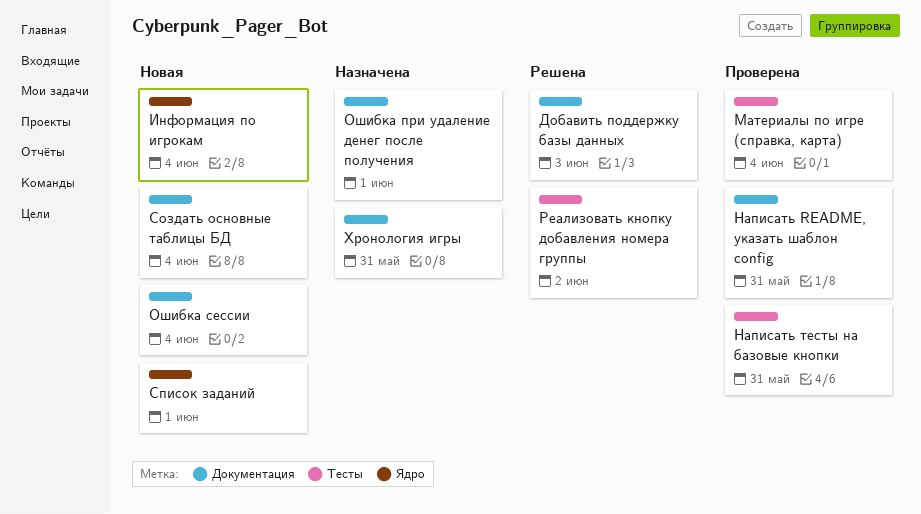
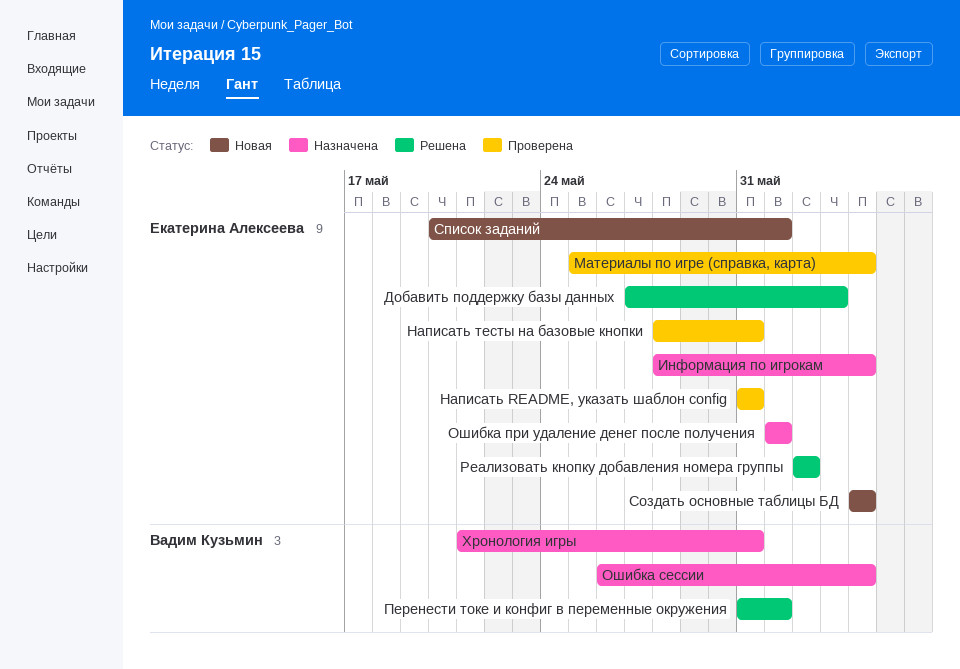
Информация по игрокам, status: Новая -> Назначена
Ошибка сессии, status: Новая -> Назначена
Перенести токе и конфиг в переменные окружения: none -> present

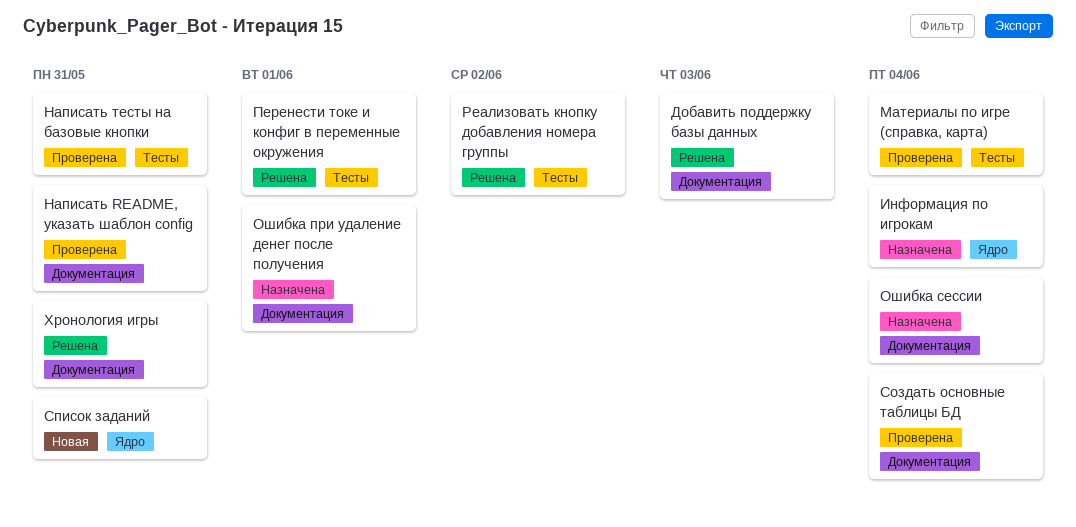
Создать основные таблицы БД, status: Новая -> Проверена
Список заданий, due: Jun 1 -> May 31
Хронология игры, status: Назначена -> Решена

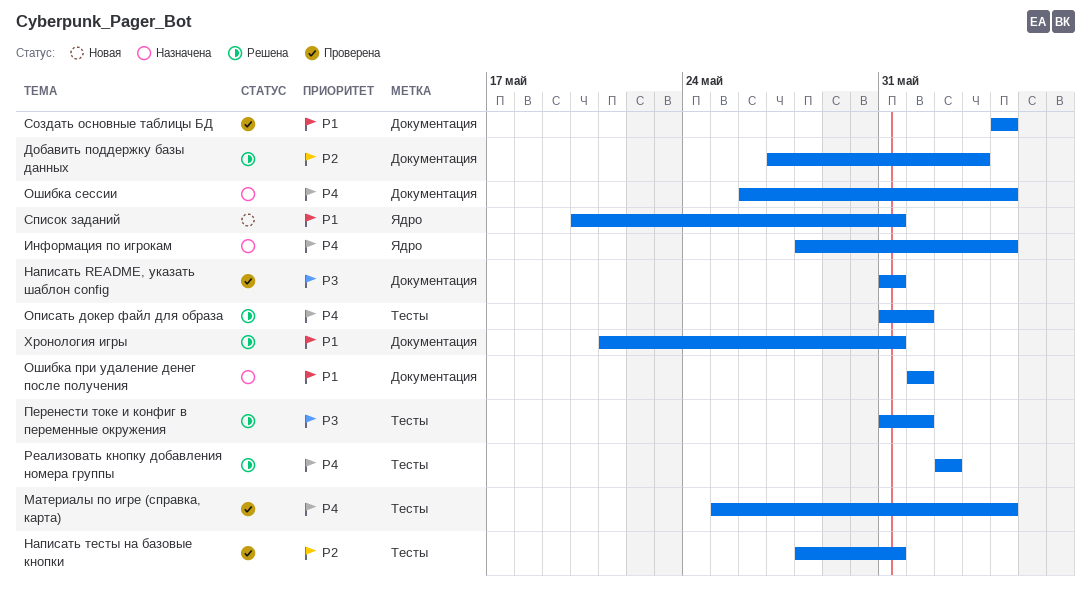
Описать докер файл для образа: none -> present

